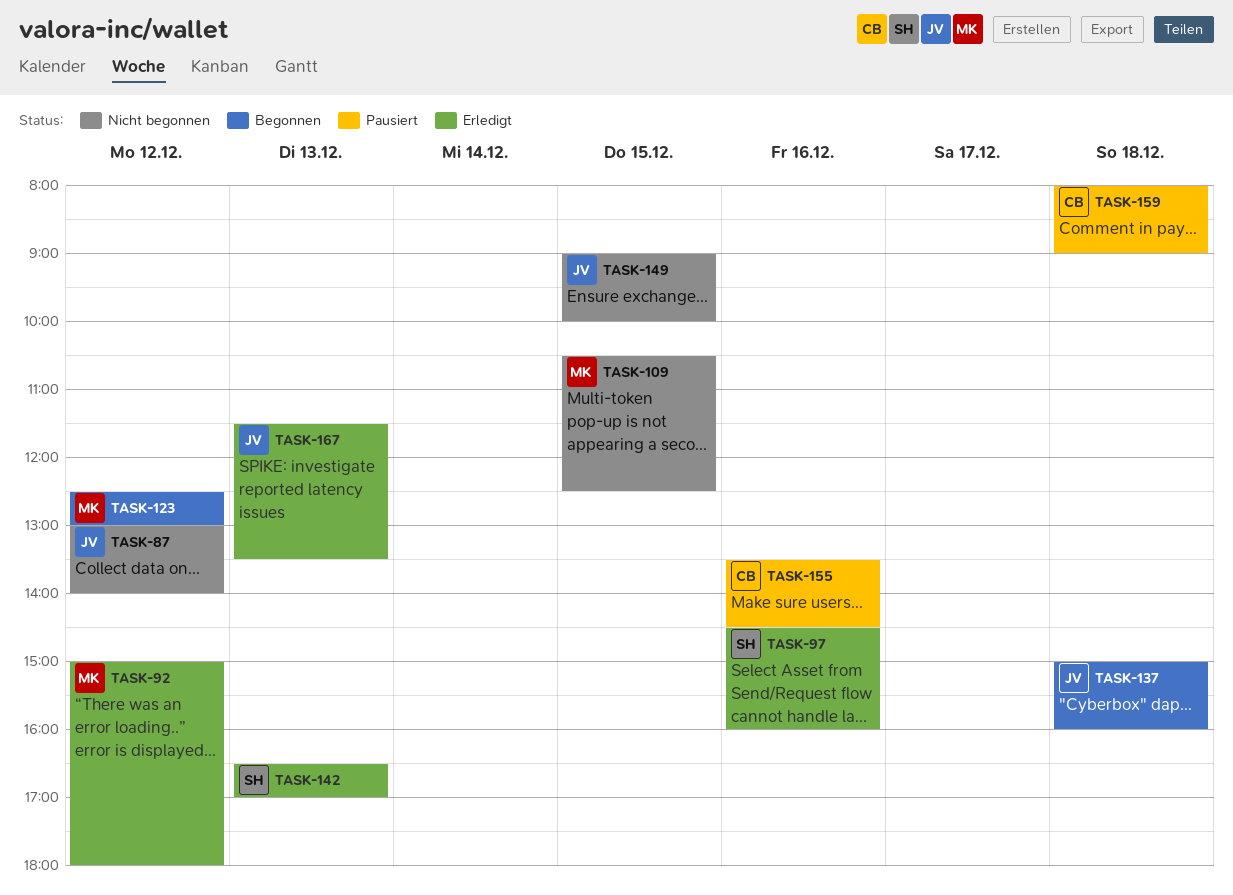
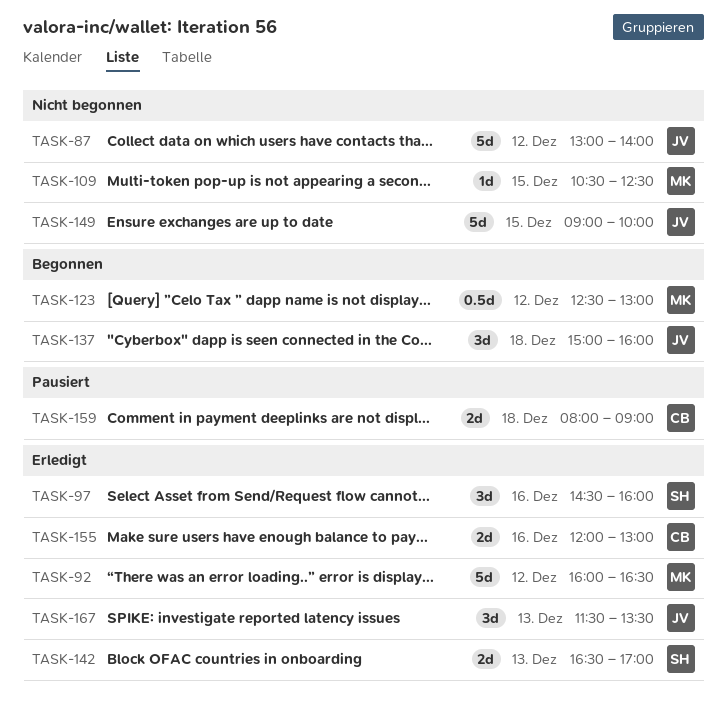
TASK-92, begins: 15:00 -> 16:00
TASK-92, ends: 18:00 -> 16:30
TASK-155, status: Pausiert -> Erledigt
TASK-155, begins: 13:30 -> 12:00
TASK-155, ends: 14:30 -> 13:00

